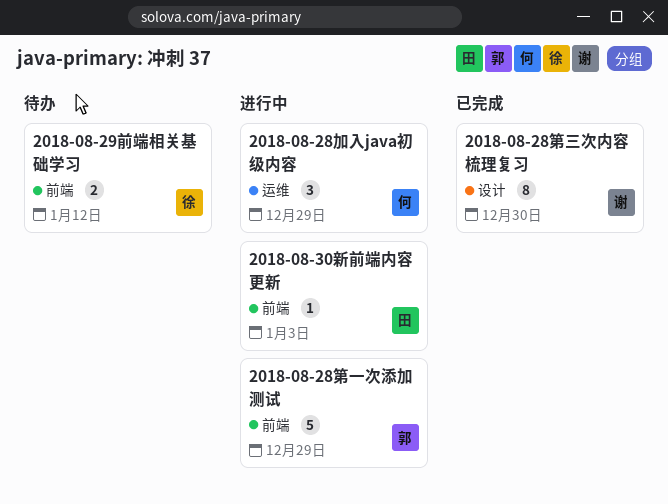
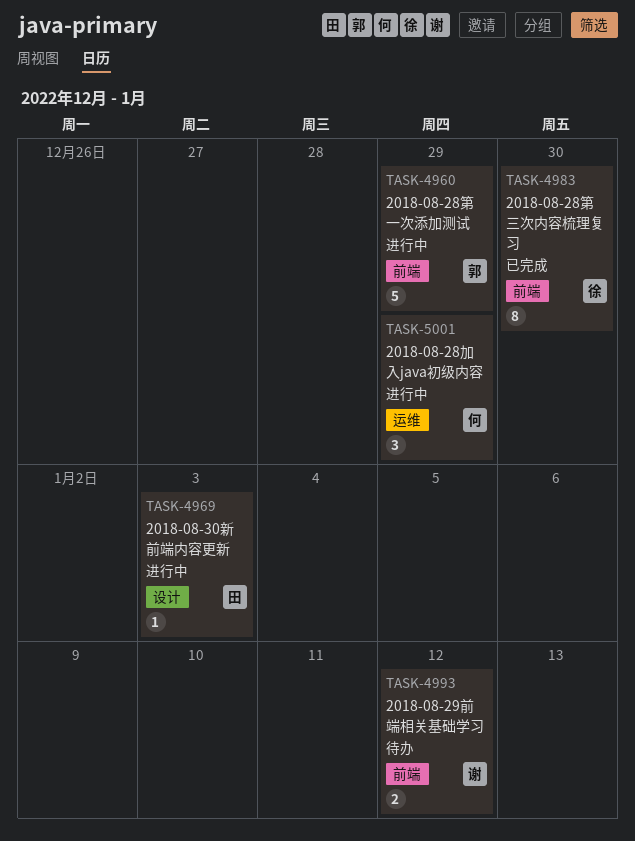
2018-08-28第三次内容梳理复习, owner: 谢 -> 徐
2018-08-28第三次内容梳理复习, label: 设计 -> 前端
2018-08-29前端相关基础学习, owner: 徐 -> 谢
2018-08-30新前端内容更新, label: 前端 -> 设计

